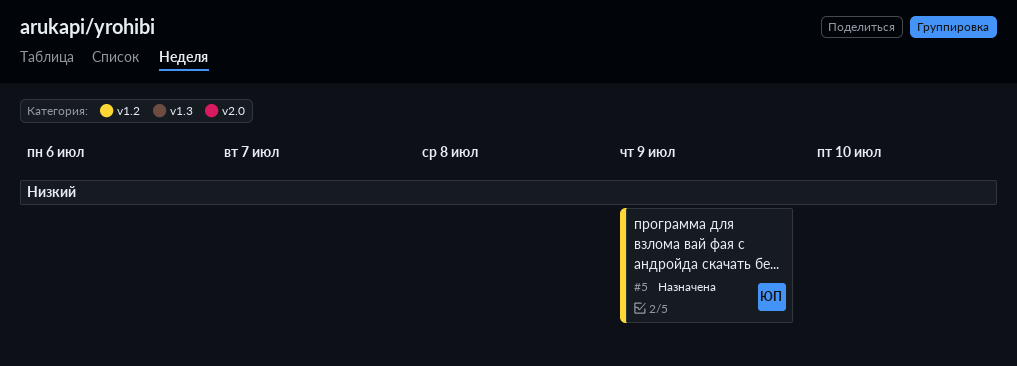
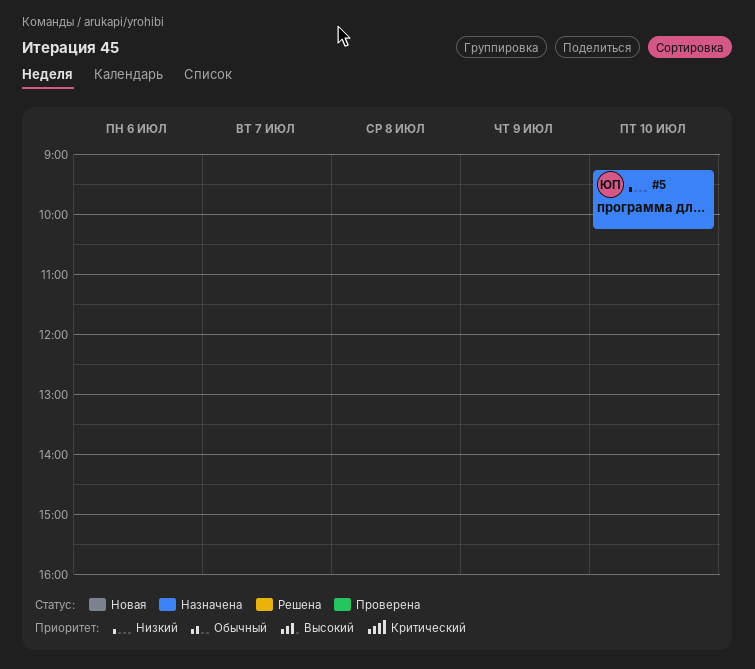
#5, day: Jul 9 -> Jul 10

